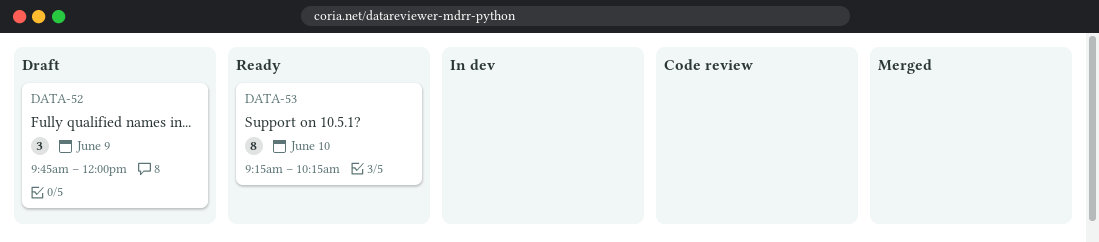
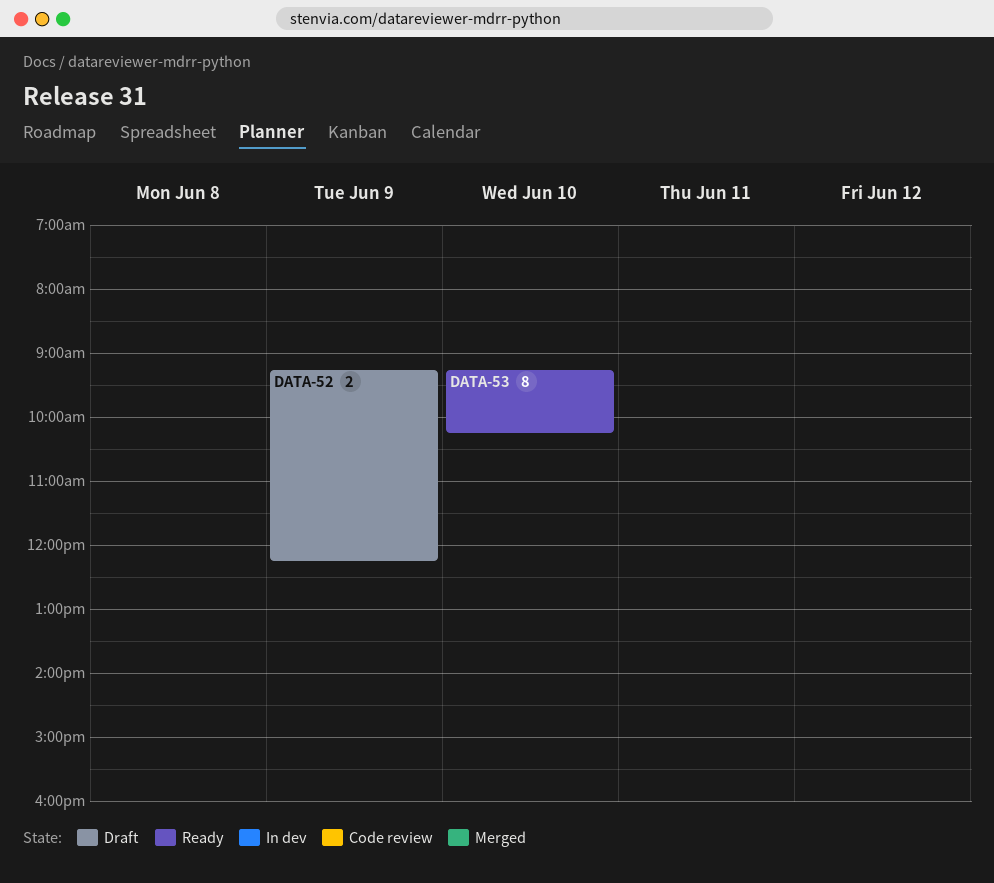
DATA-52, estimate: 3 -> 2
DATA-52, begins: 09:45 -> 09:15
DATA-52, ends: 12:00 -> 12:15

